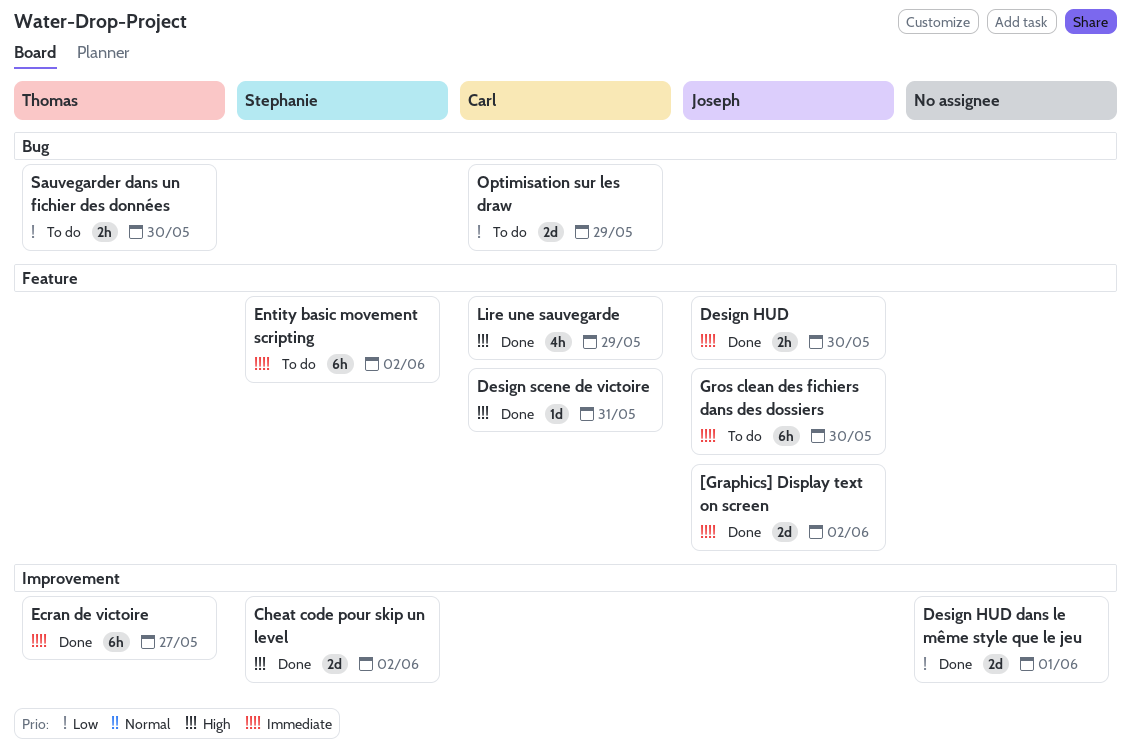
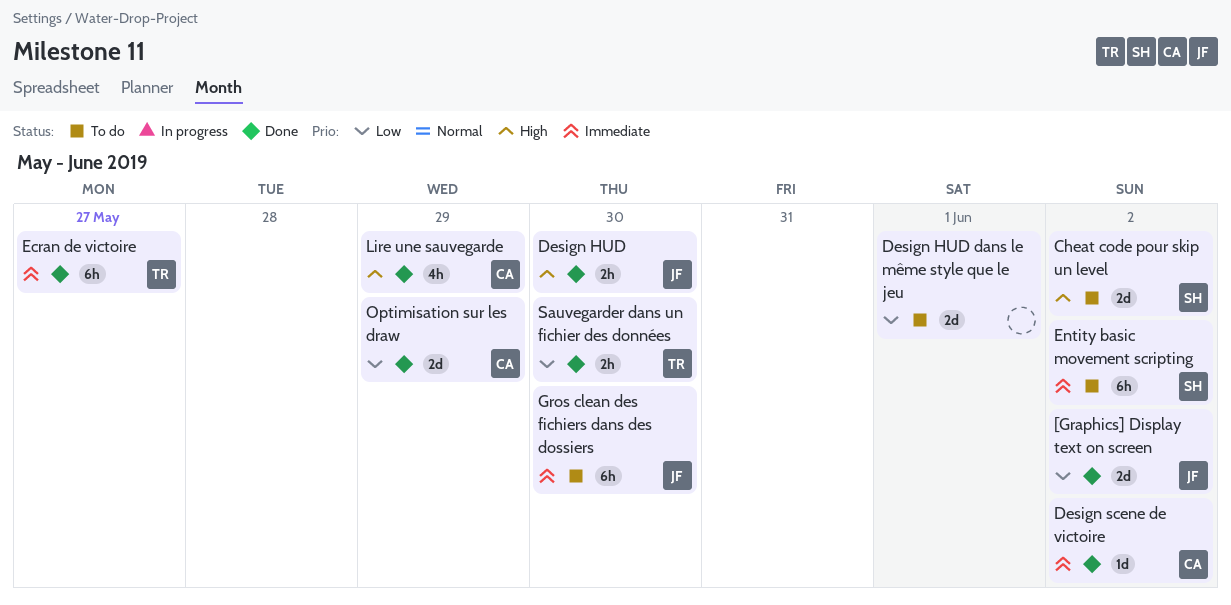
[Graphics] Display text on screen, priority: Immediate -> Low
Cheat code pour skip un level, status: Done -> To do
Design HUD, priority: Immediate -> High
Design HUD dans le même style que le jeu, status: Done -> To do
Design scene de victoire, priority: High -> Immediate
Design scene de victoire, due: May 31 -> Jun 2
Optimisation sur les draw, status: To do -> Done
Sauvegarder dans un fichier des données, status: To do -> Done

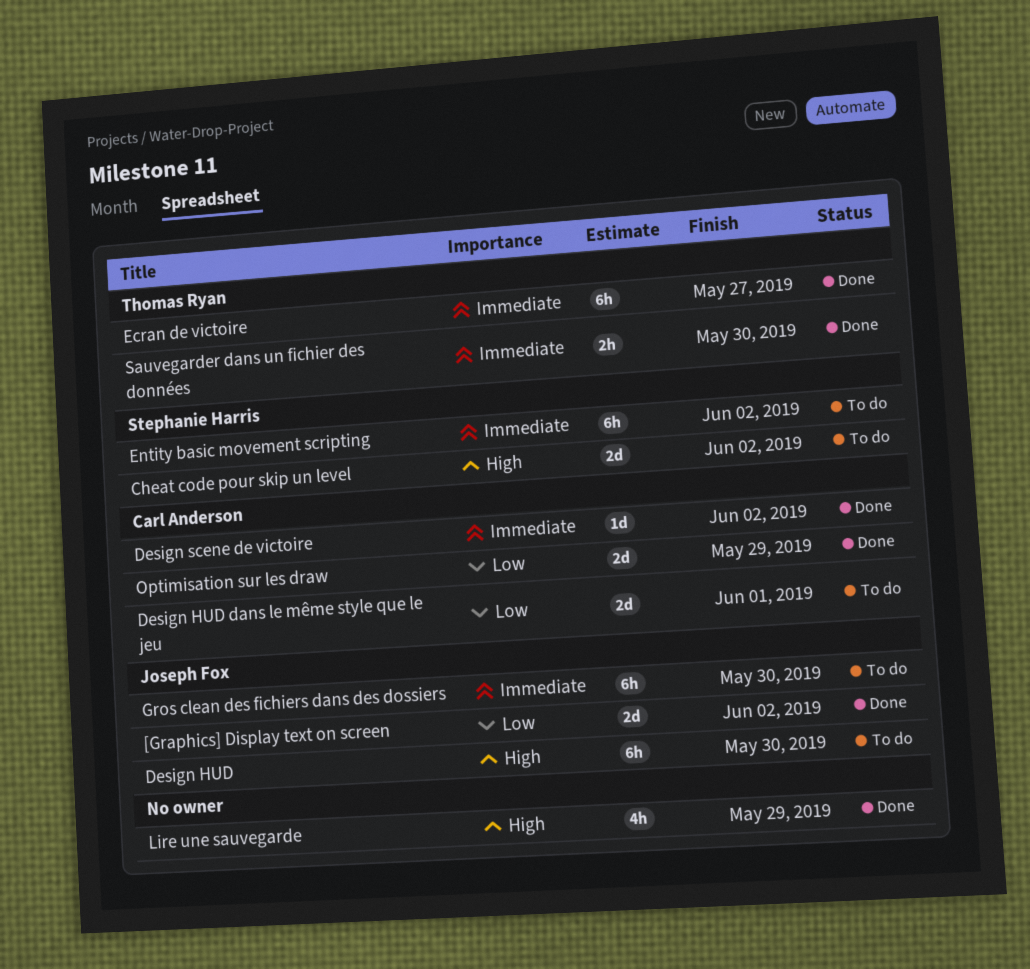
Design HUD, status: Done -> To do
Design HUD, estimate: 2h -> 6h
Design HUD dans le même style que le jeu, owner: none -> Carl Anderson
Lire une sauvegarde, owner: Carl Anderson -> none
Sauvegarder dans un fichier des données, priority: Low -> Immediate

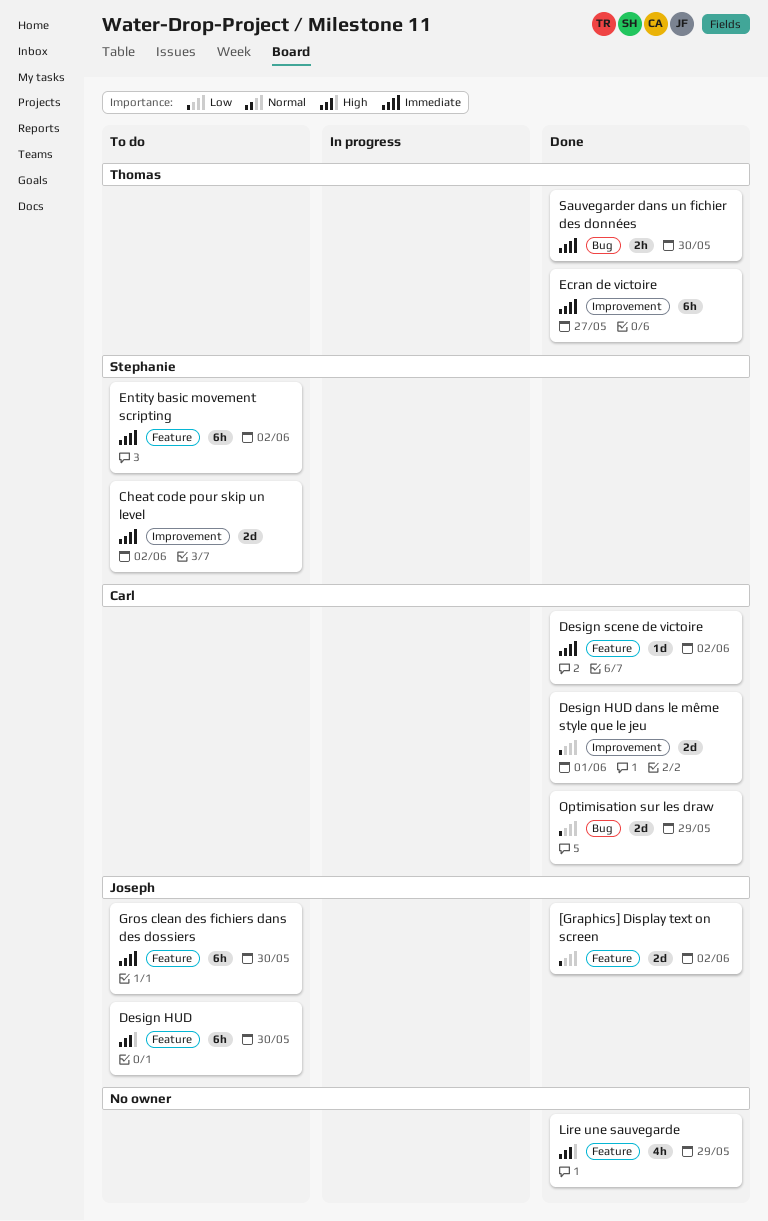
Cheat code pour skip un level, priority: High -> Immediate
Design HUD dans le même style que le jeu, status: To do -> Done

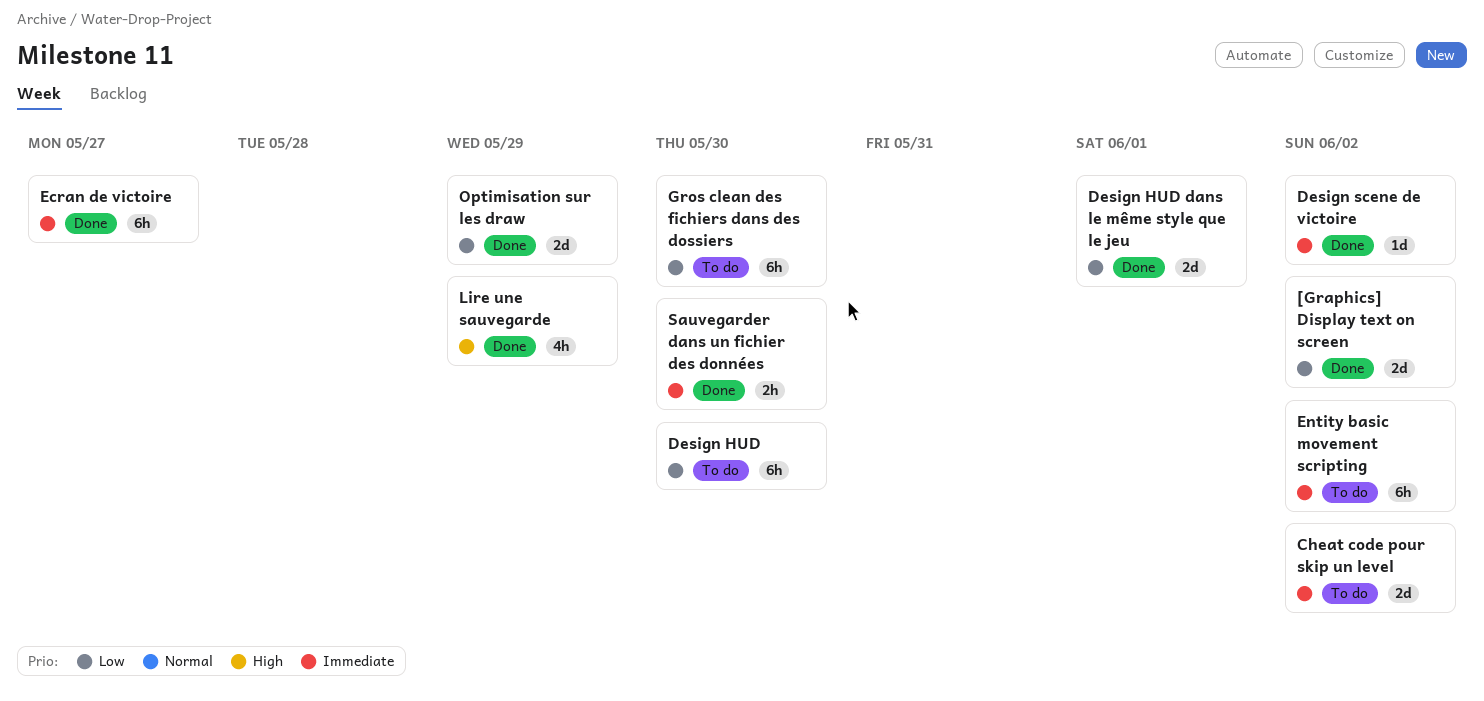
Design HUD, priority: High -> Low
Gros clean des fichiers dans des dossiers, priority: Immediate -> Low

